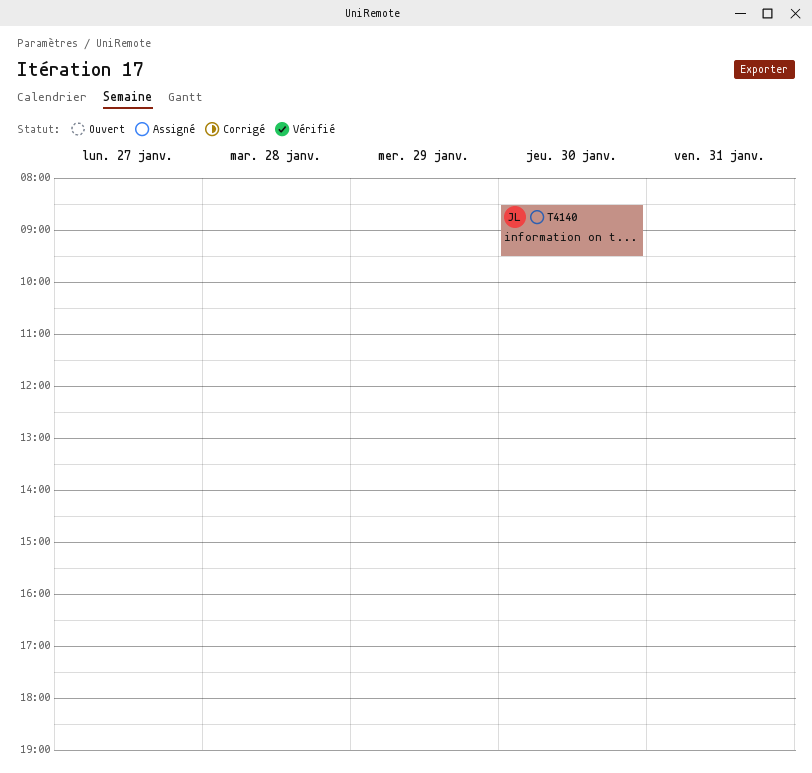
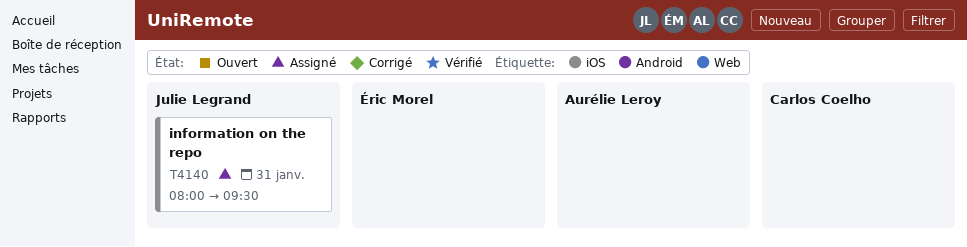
T4140, day: Jan 30 -> Jan 31
T4140, begins: 08:30 -> 08:00

